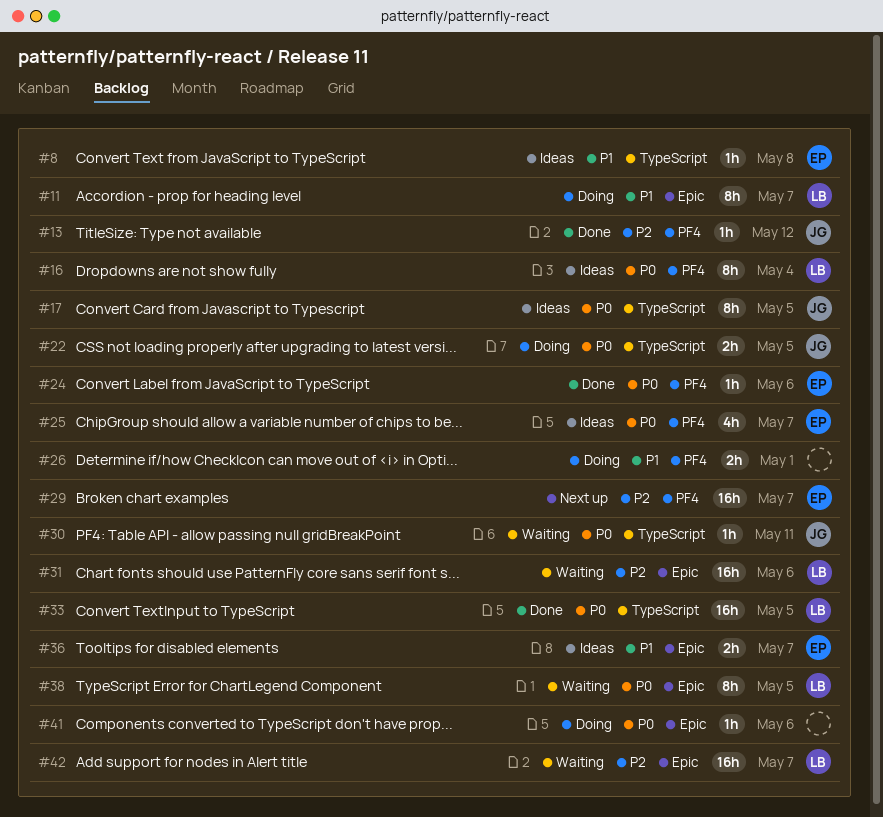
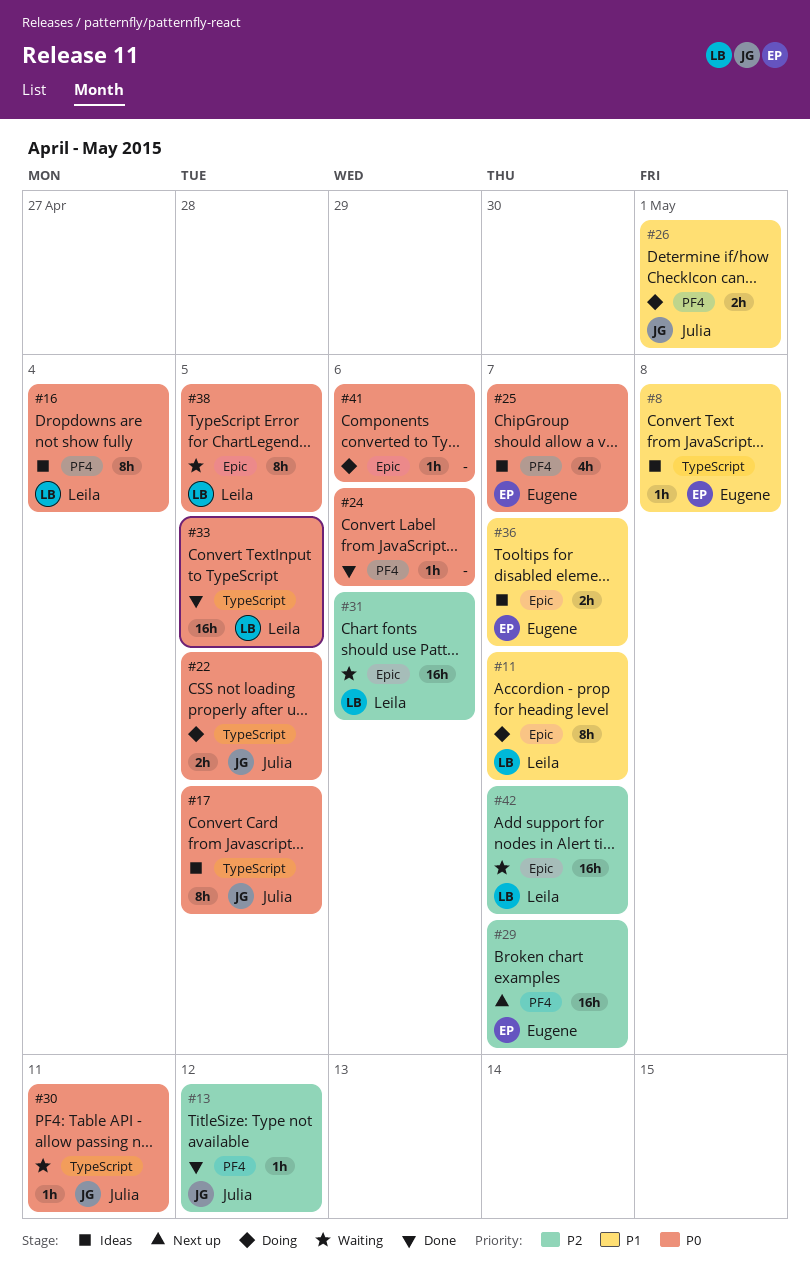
#24, owner: Eugene -> none
#26, owner: none -> Julia

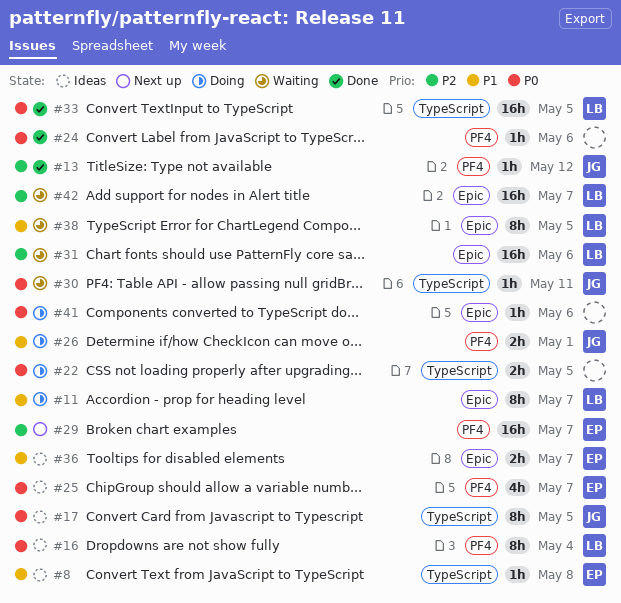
#22, owner: Julia -> none
#38, priority: P0 -> P1

